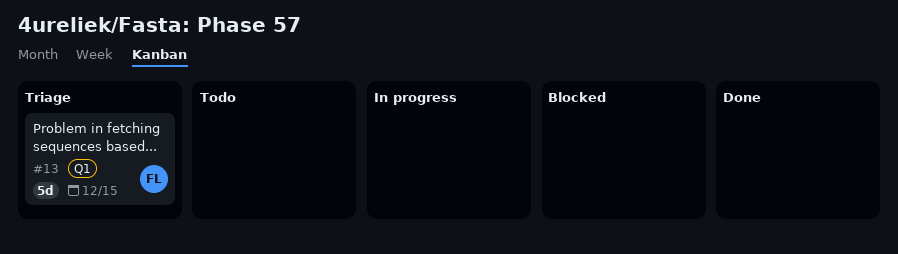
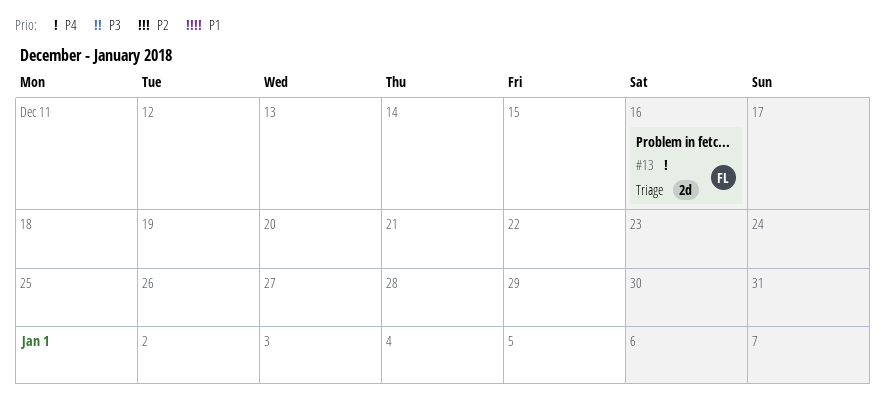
#13, estimate: 5d -> 2d
#13, due: Dec 15 -> Dec 16

